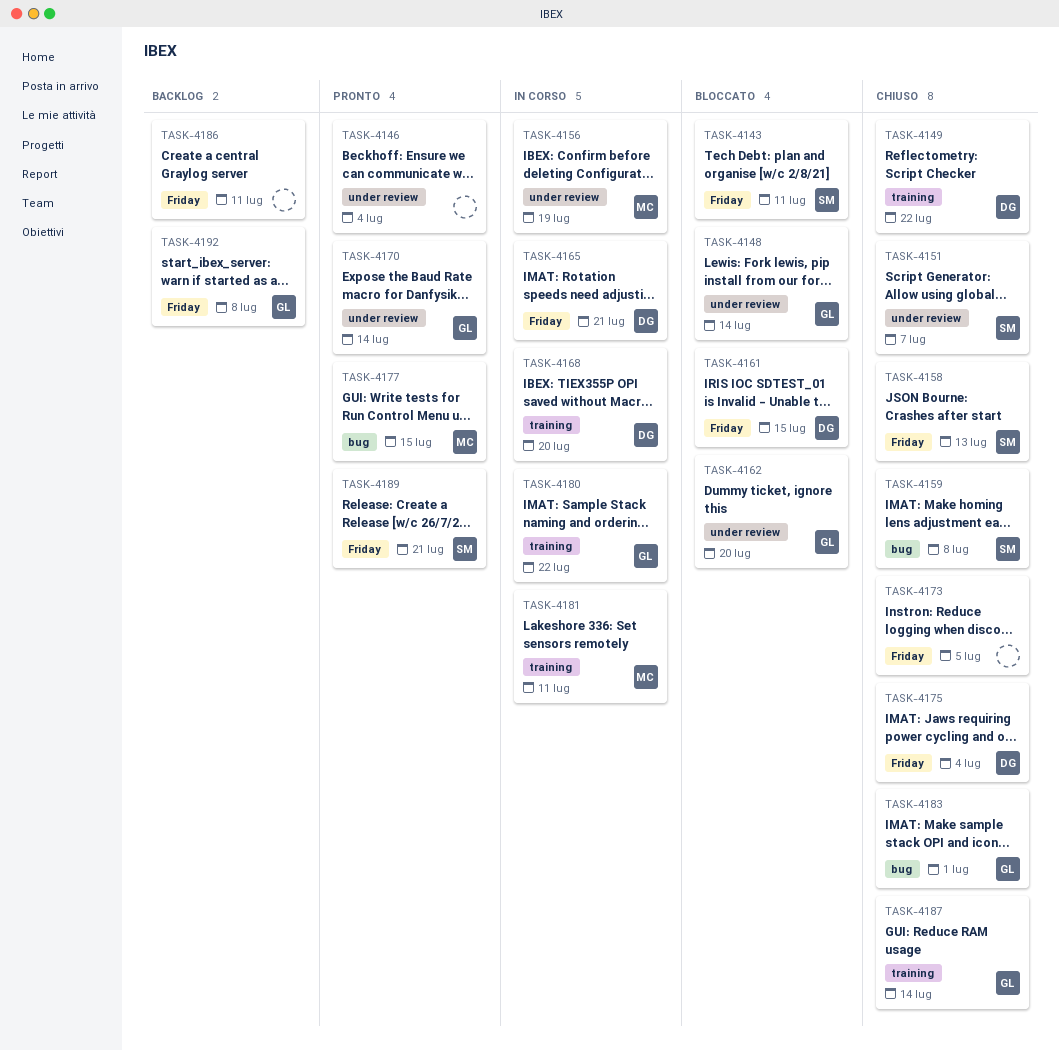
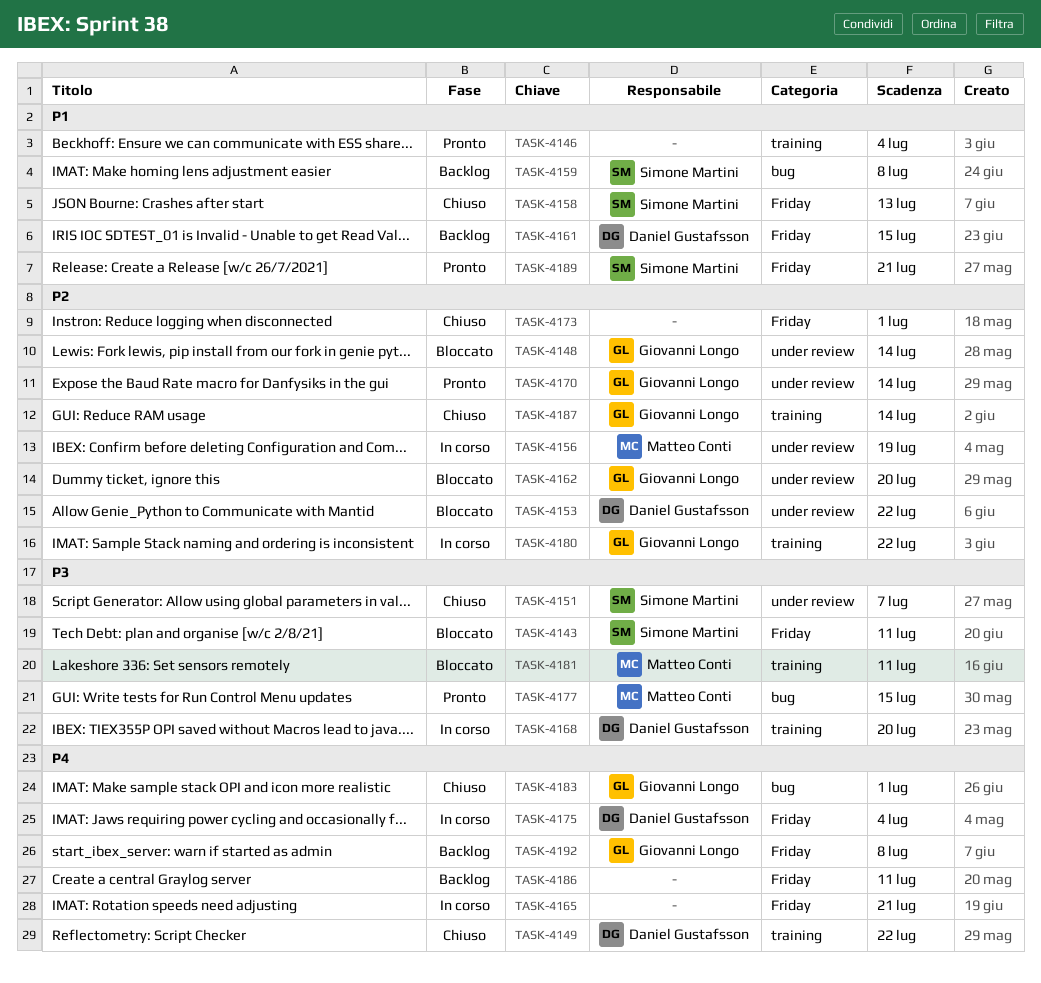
TASK-4146, label: under review -> training
TASK-4153: none -> present
TASK-4159, status: Chiuso -> Backlog
TASK-4161, status: Bloccato -> Backlog
TASK-4165, owner: Daniel Gustafsson -> none
TASK-4173, due: Jul 5 -> Jul 1
TASK-4175, status: Chiuso -> In corso
TASK-4181, status: In corso -> Bloccato

